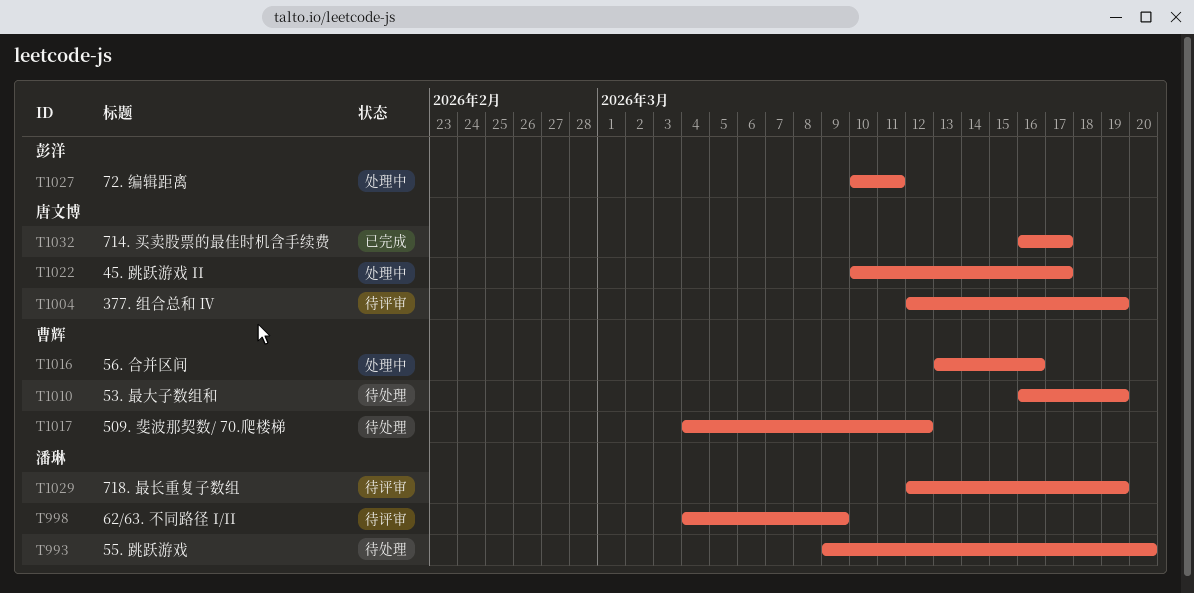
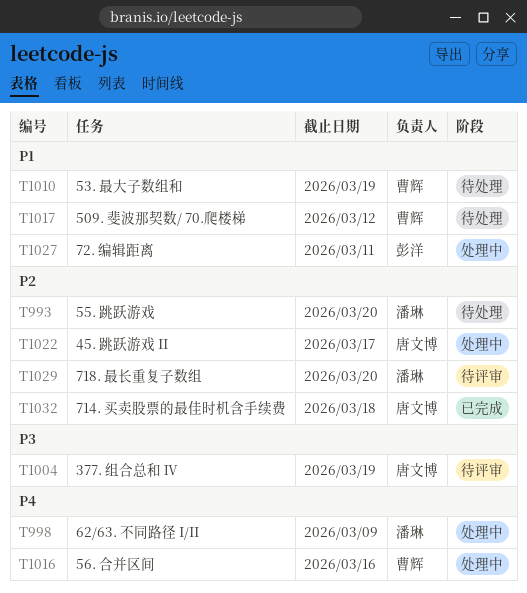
T998, status: 待评审 -> 处理中
T1029, due: Mar 19 -> Mar 20
T1032, due: Mar 17 -> Mar 18

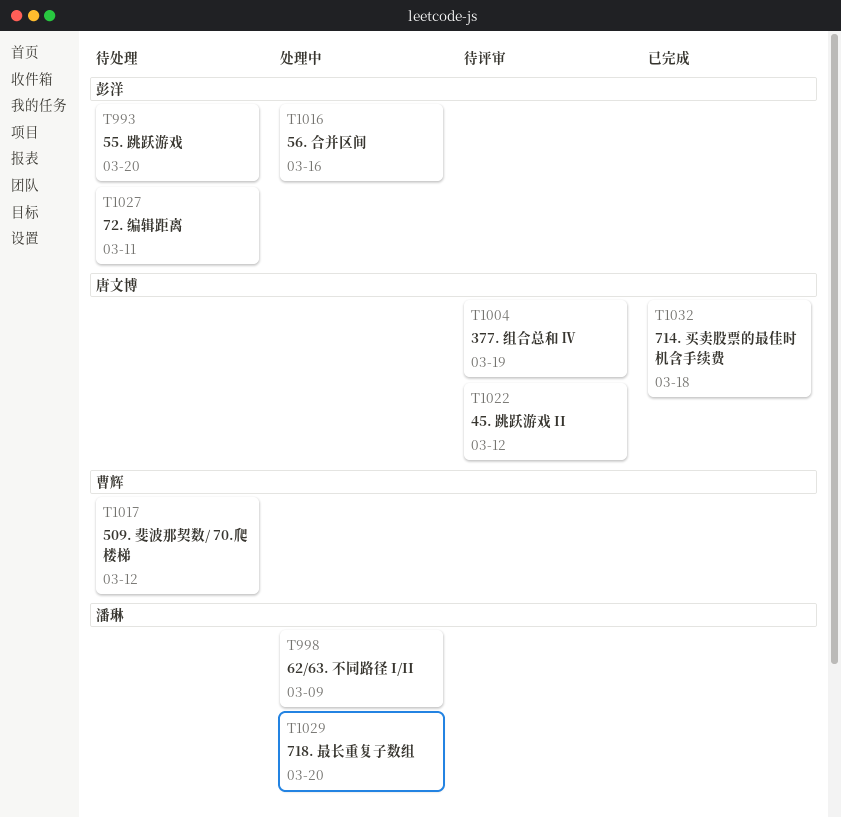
T993, owner: 潘琳 -> 彭洋
T1010: present -> none
T1016, owner: 曹辉 -> 彭洋
T1022, status: 处理中 -> 待评审
T1022, due: Mar 17 -> Mar 12
T1027, status: 处理中 -> 待处理
T1029, status: 待评审 -> 处理中

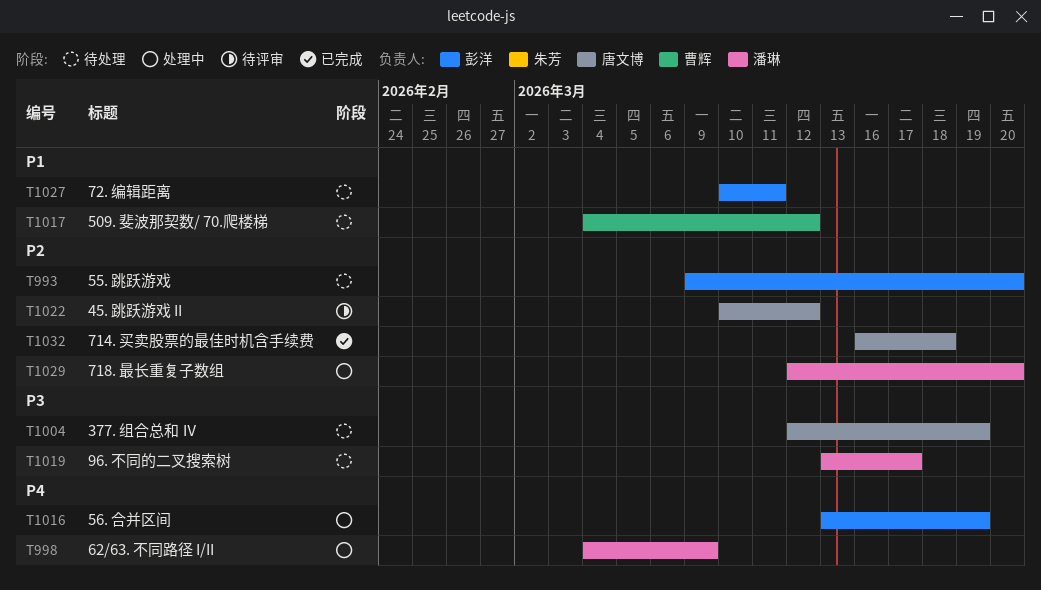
T1004, status: 待评审 -> 待处理
T1016, due: Mar 16 -> Mar 19
T1019: none -> present

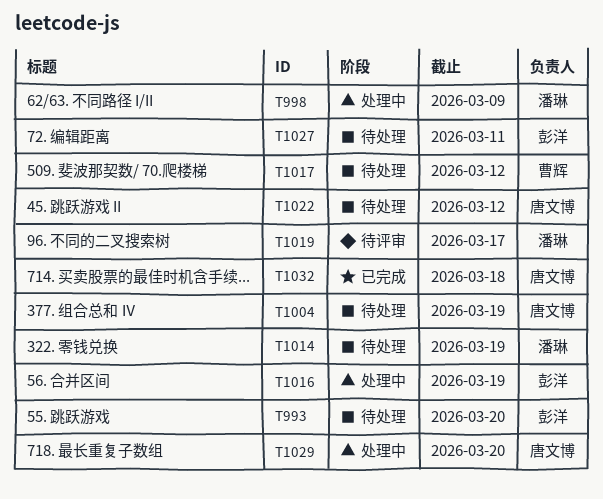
T1014: none -> present
T1019, status: 待处理 -> 待评审
T1022, status: 待评审 -> 待处理
T1029, owner: 潘琳 -> 唐文博

